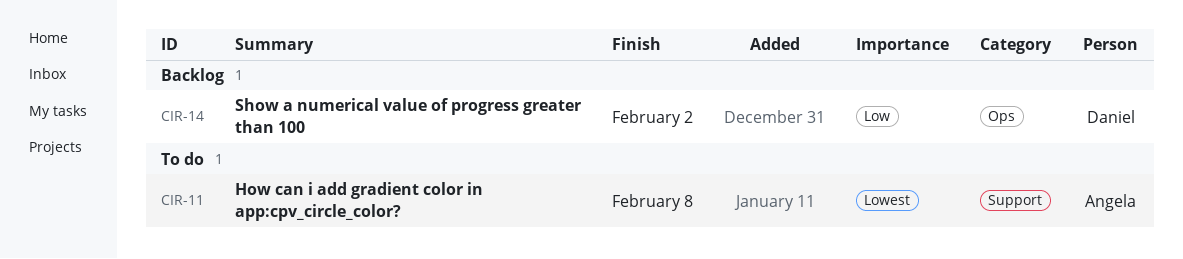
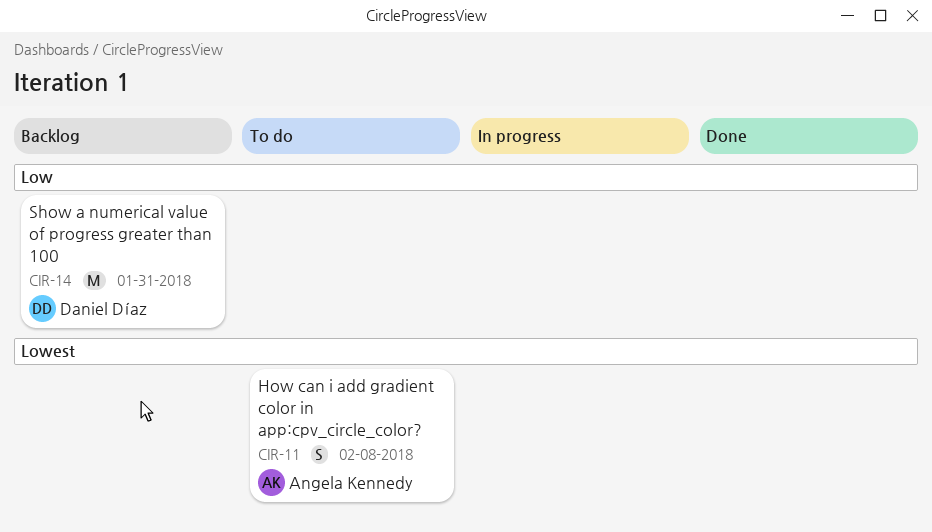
CIR-14, due: Feb 2 -> Jan 31

